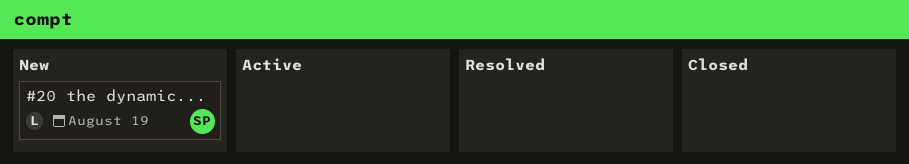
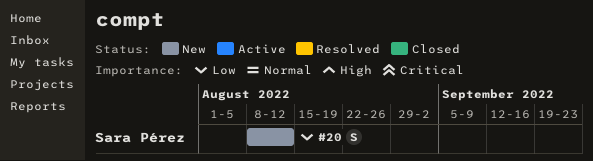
#20, estimate: L -> S
#20, due: Aug 19 -> Aug 12

